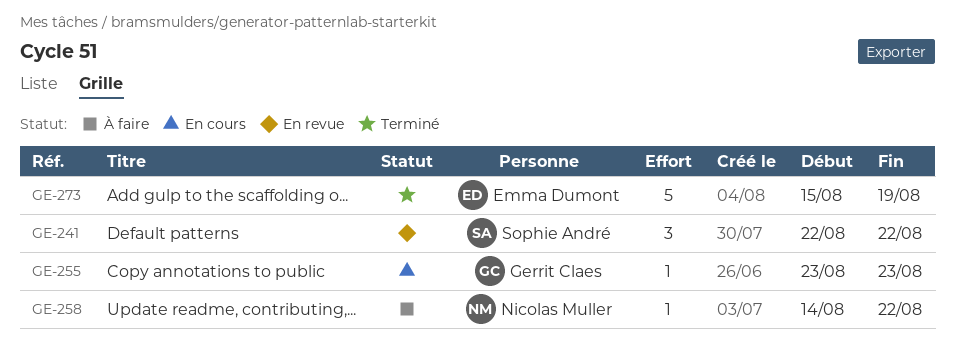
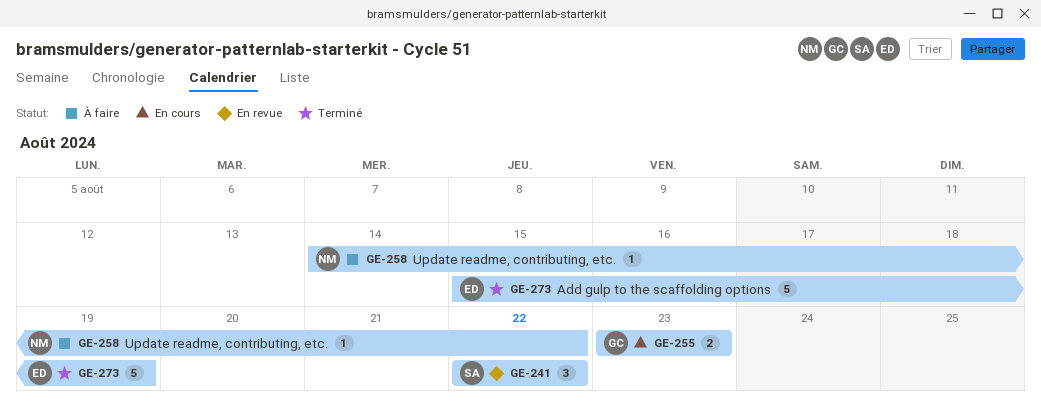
GE-255, estimate: 1 -> 2

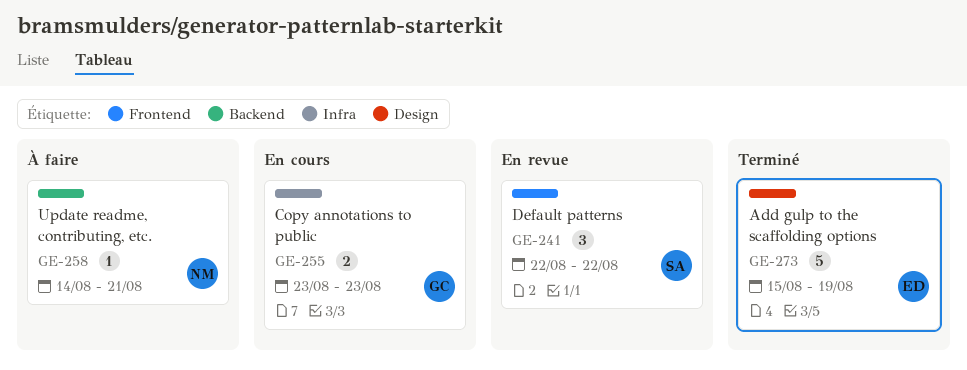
GE-258, due: Aug 22 -> Aug 21

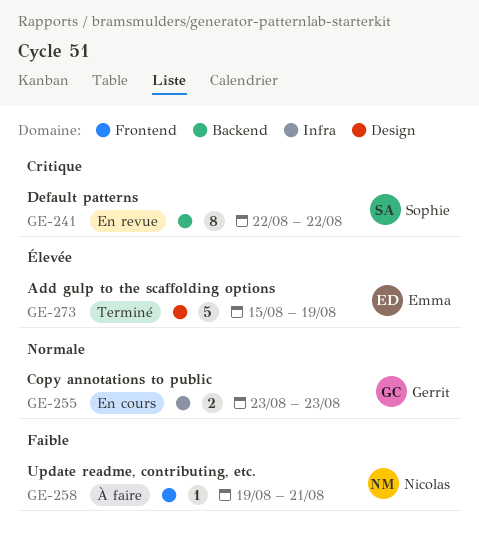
GE-241, label: Frontend -> Backend
GE-241, estimate: 3 -> 8
GE-258, label: Backend -> Frontend
GE-258, start: Aug 14 -> Aug 19

